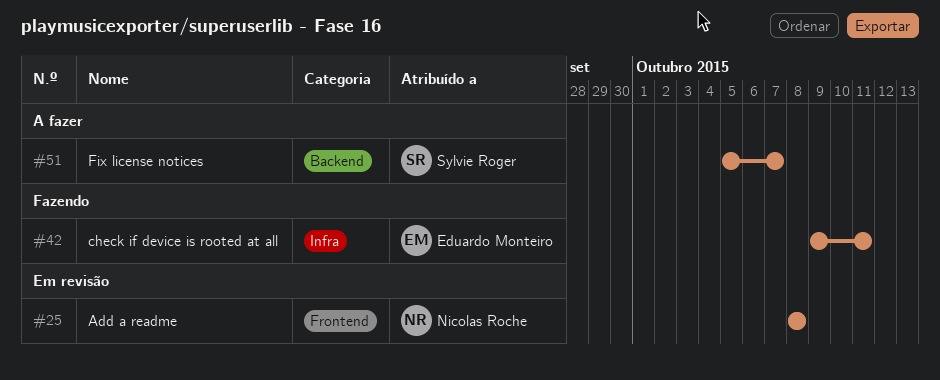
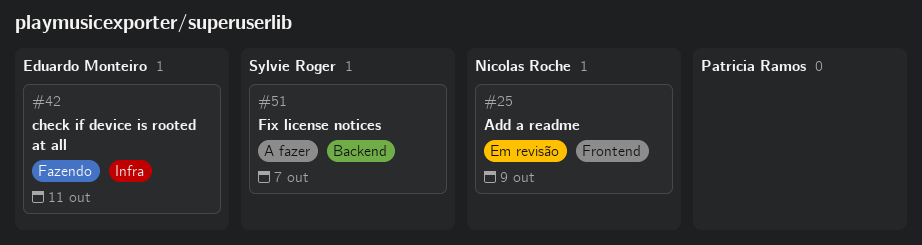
#25, due: Oct 8 -> Oct 9

